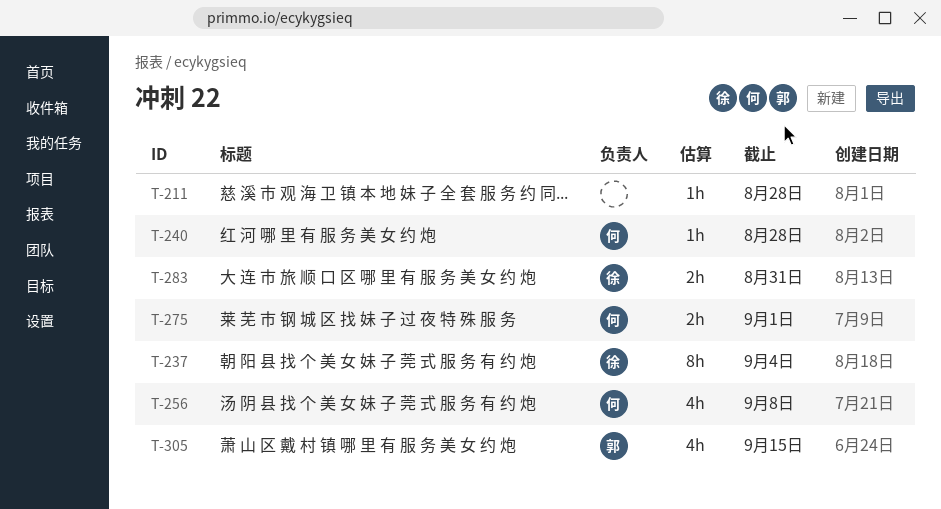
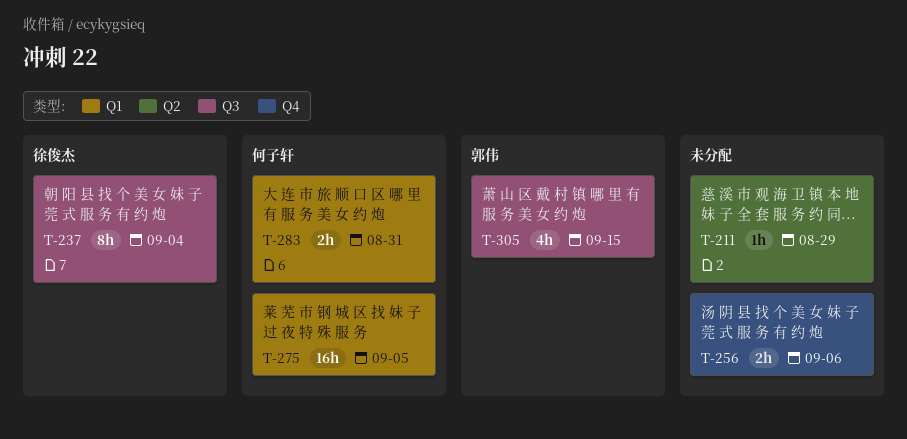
T-211, due: Aug 28 -> Aug 29
T-240: present -> none
T-256, owner: 何子轩 -> none
T-256, estimate: 4h -> 2h
T-256, due: Sep 8 -> Sep 6
T-275, estimate: 2h -> 16h
T-275, due: Sep 1 -> Sep 5
T-283, owner: 徐俊杰 -> 何子轩

